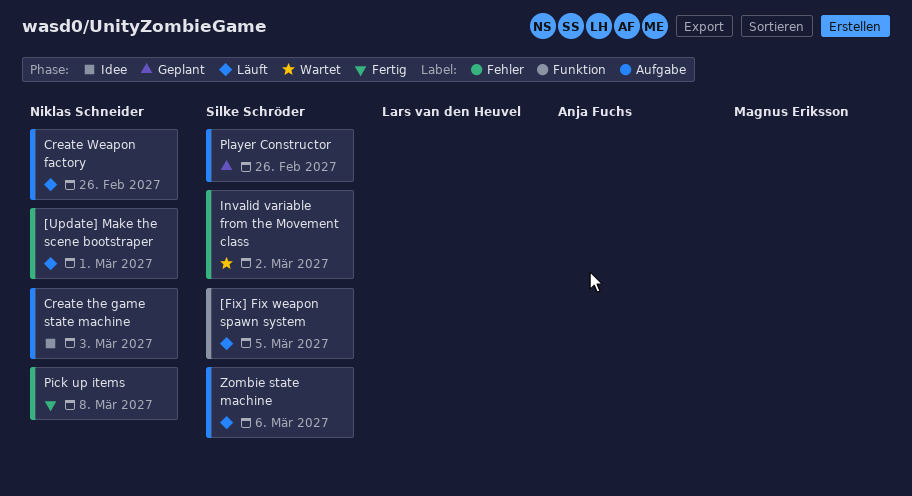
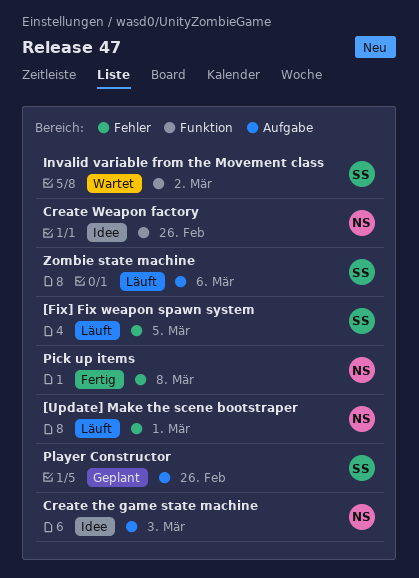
[Fix] Fix weapon spawn system, label: Funktion -> Fehler
Create Weapon factory, status: Läuft -> Idee
Create Weapon factory, label: Aufgabe -> Funktion
Invalid variable from the Movement class, label: Fehler -> Funktion

